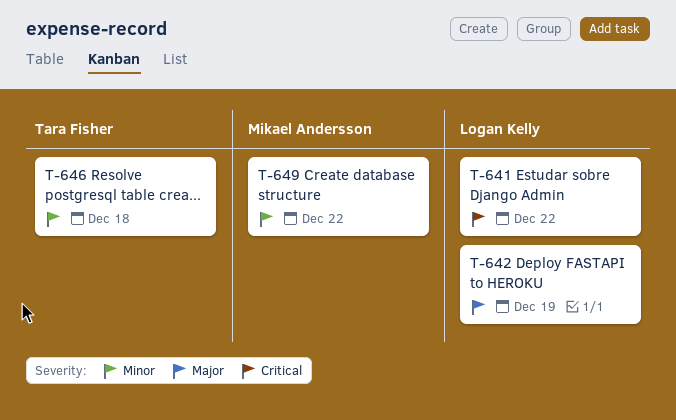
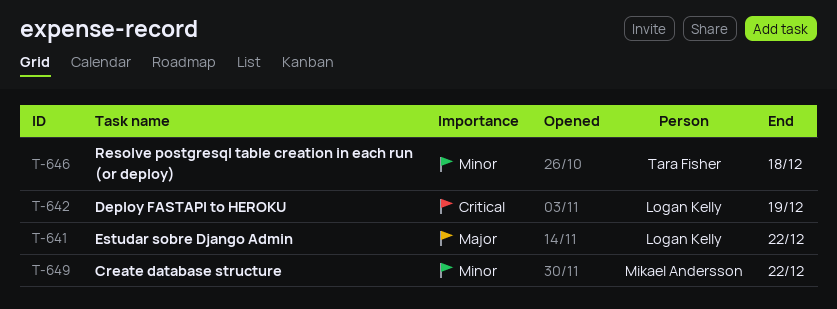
T-641, priority: Critical -> Major
T-642, priority: Major -> Critical

